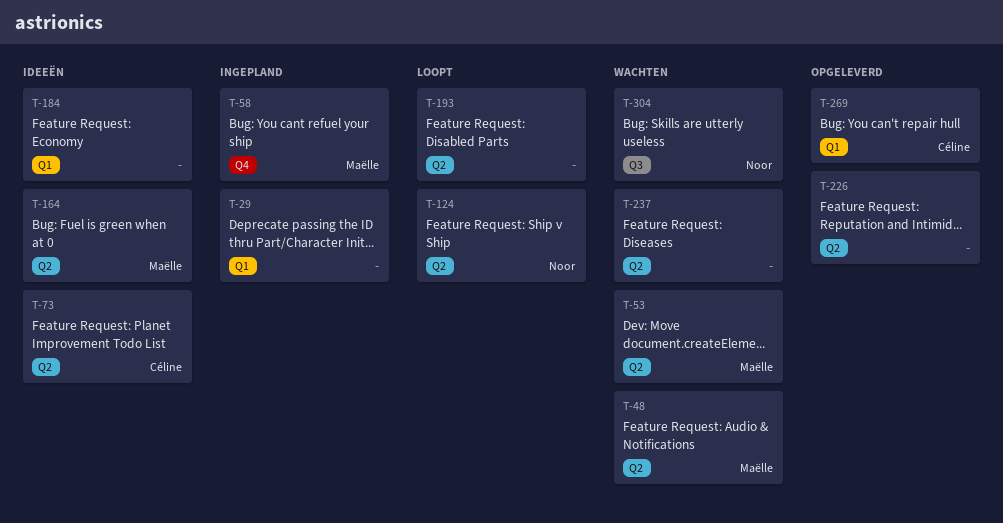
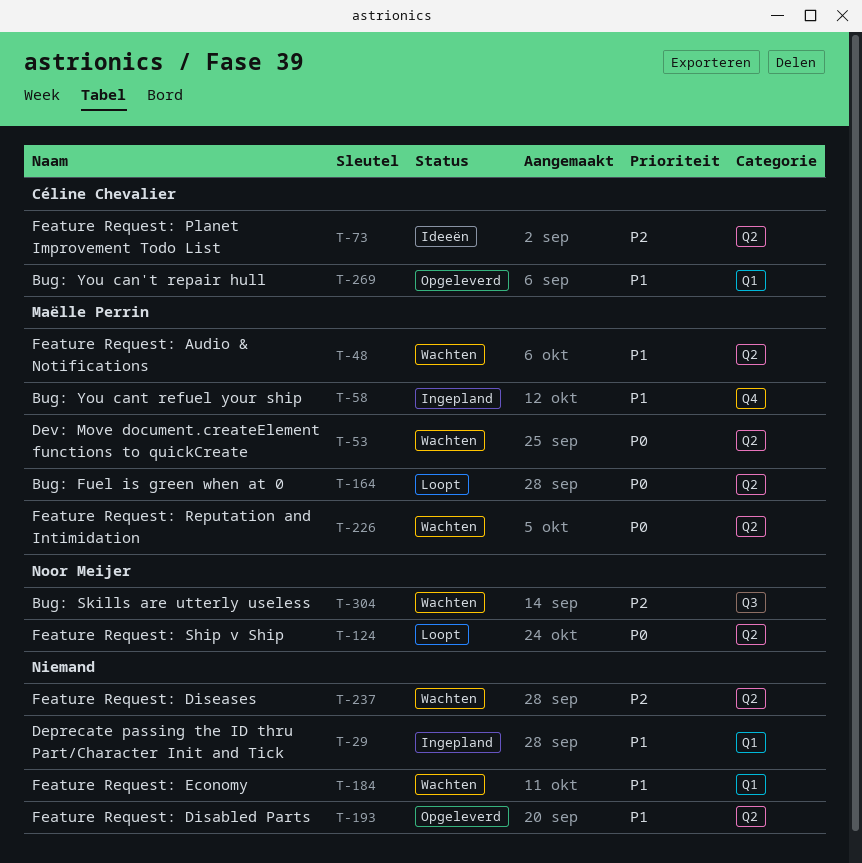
T-164, status: Ideeën -> Loopt
T-184, status: Ideeën -> Wachten
T-193, status: Loopt -> Opgeleverd
T-226, status: Opgeleverd -> Wachten
T-226, owner: none -> Maëlle Perrin

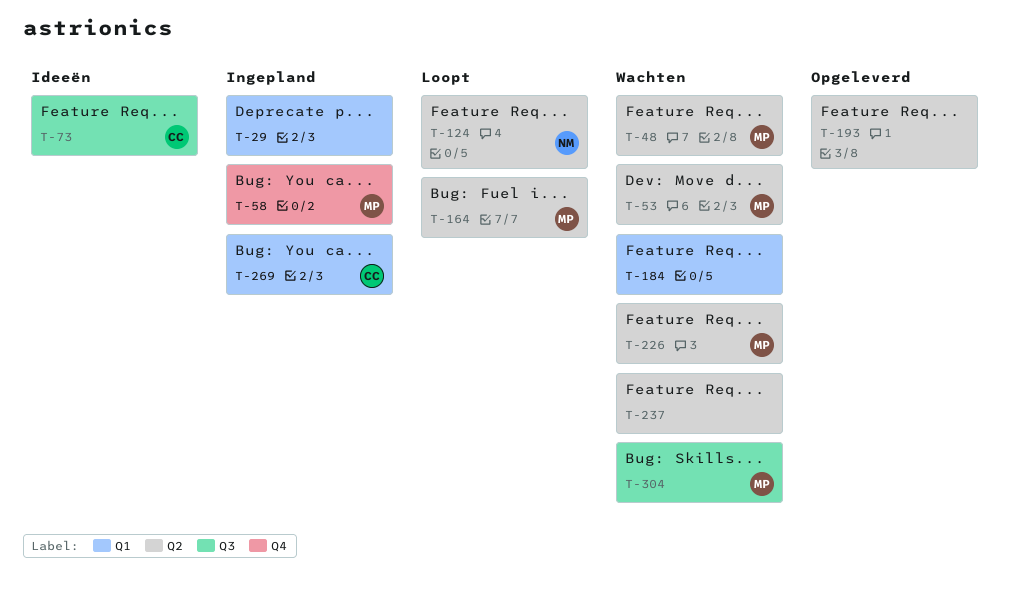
T-73, label: Q2 -> Q3
T-269, status: Opgeleverd -> Ingepland
T-304, owner: Noor Meijer -> Maëlle Perrin

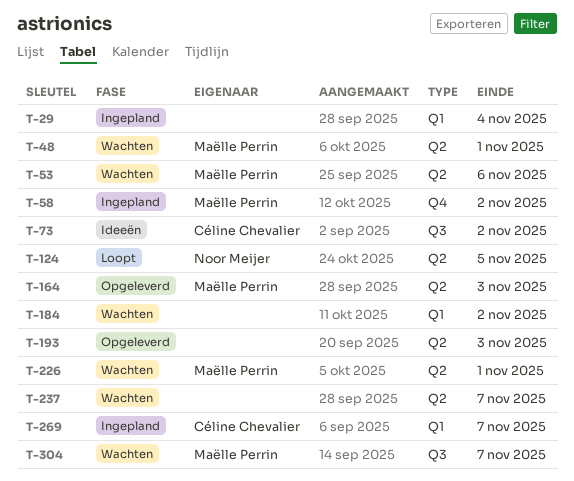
T-164, status: Loopt -> Opgeleverd

